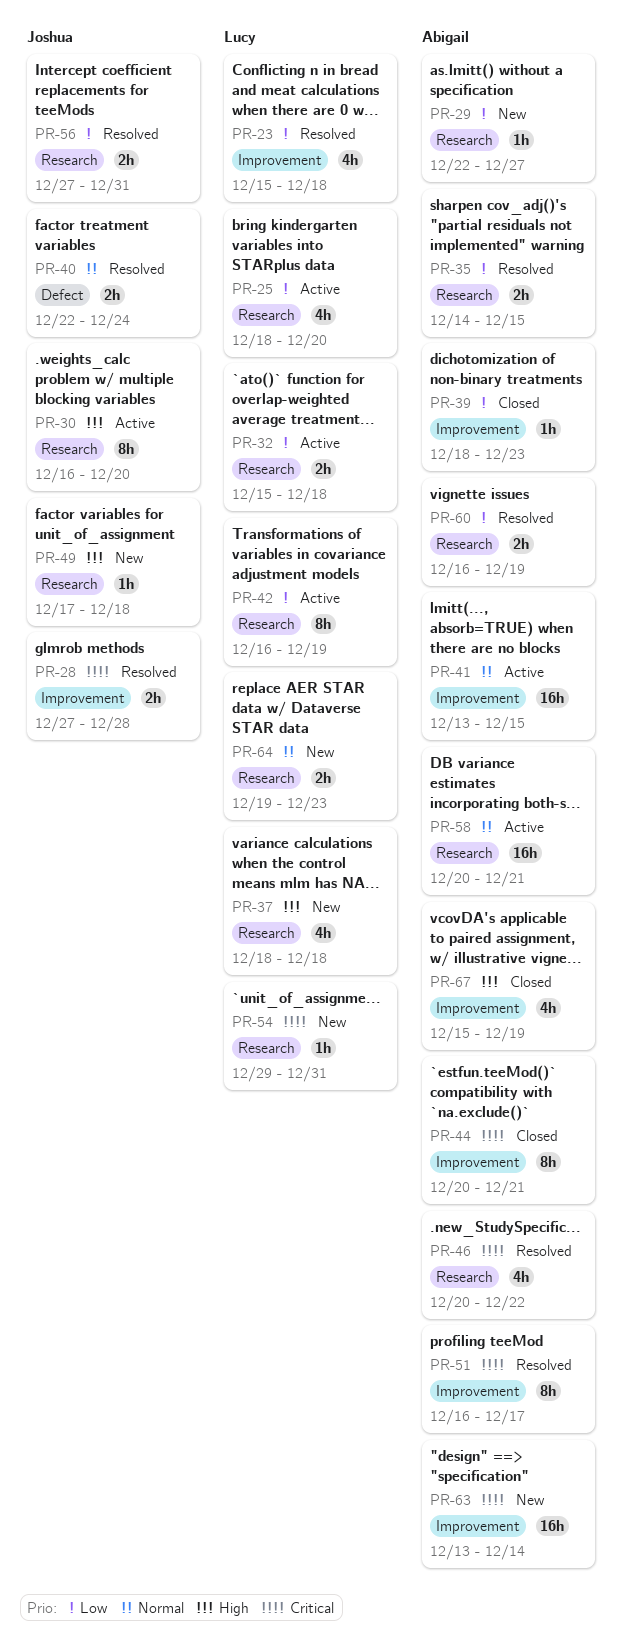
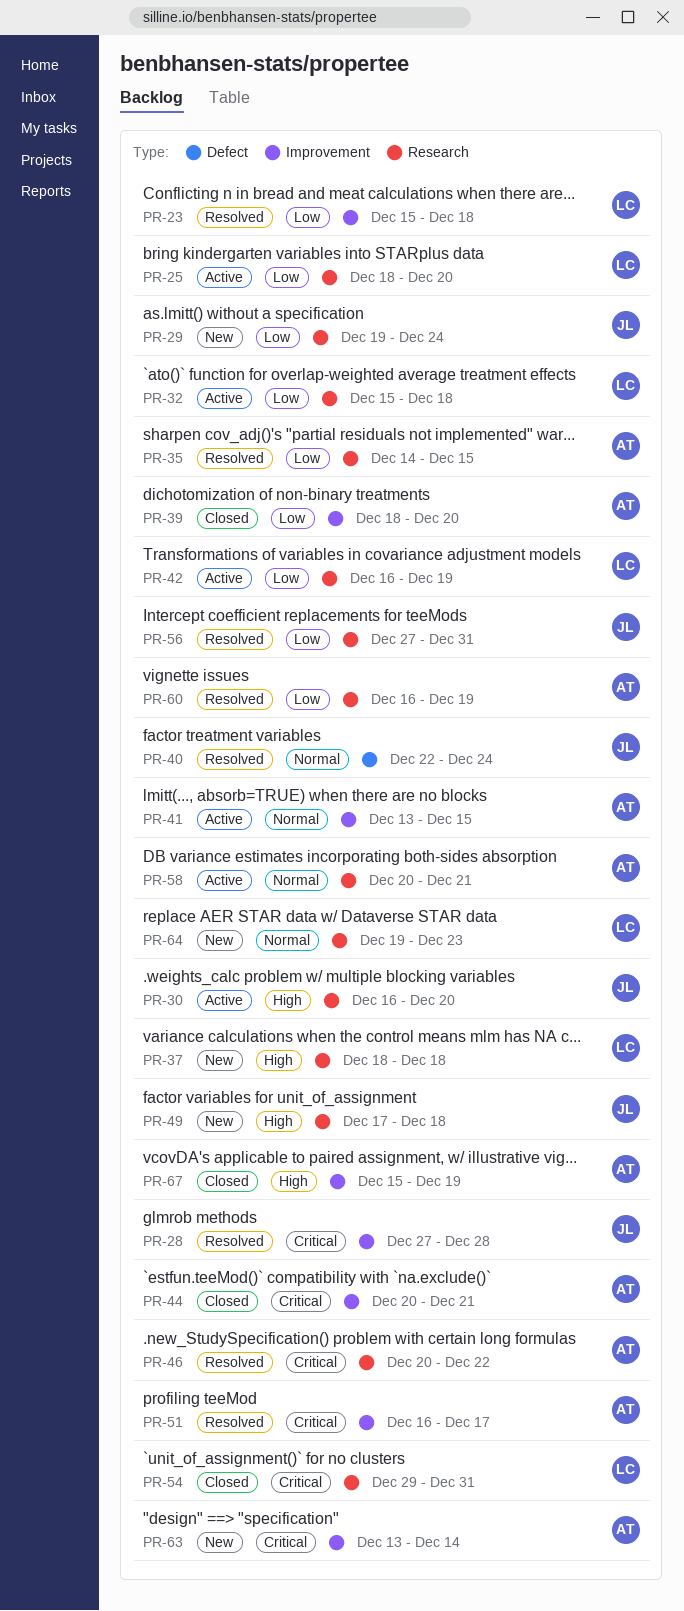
PR-29, owner: Abigail -> Joshua
PR-29, start: Dec 22 -> Dec 19
PR-29, due: Dec 27 -> Dec 24
PR-39, due: Dec 23 -> Dec 20
PR-54, status: New -> Closed

